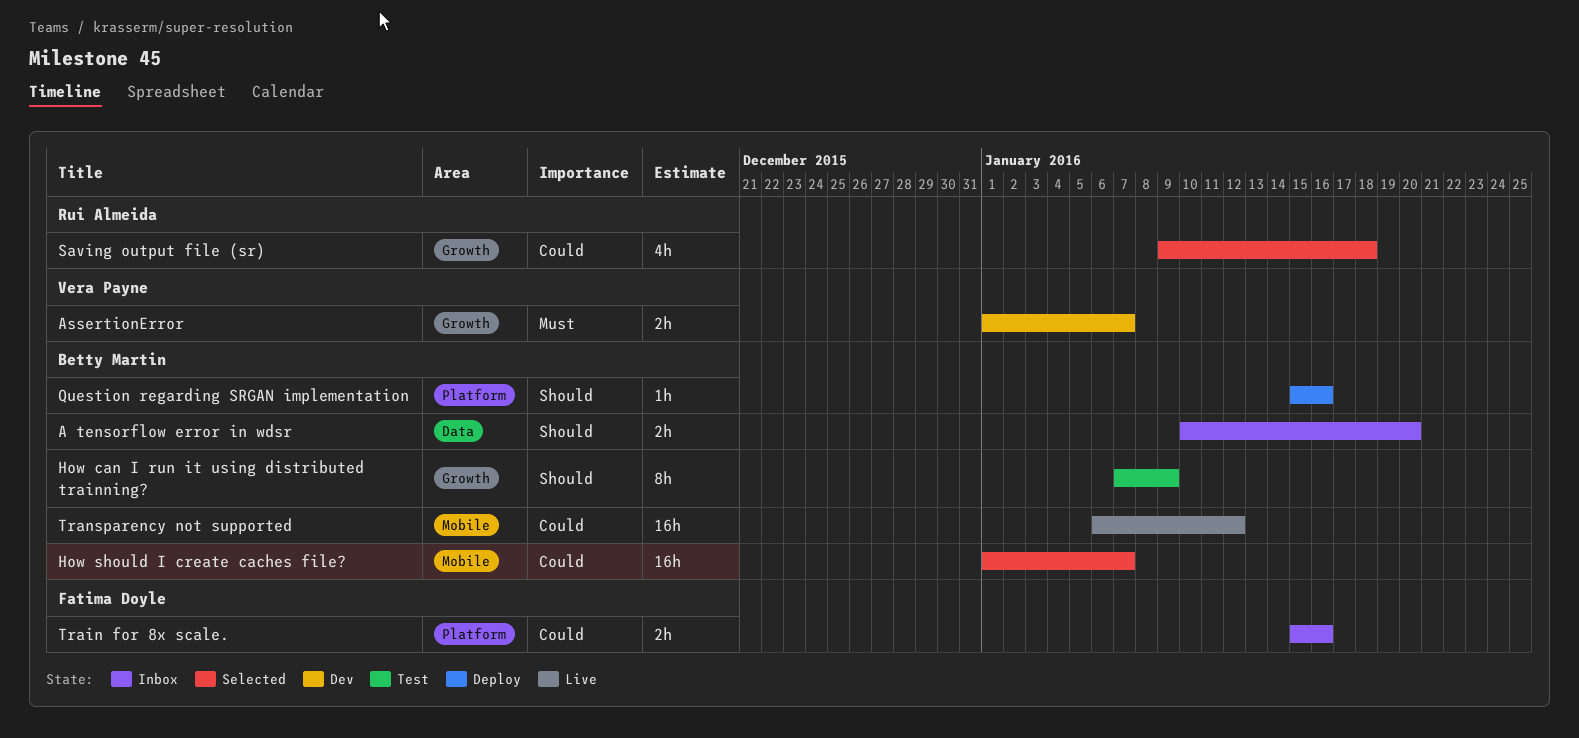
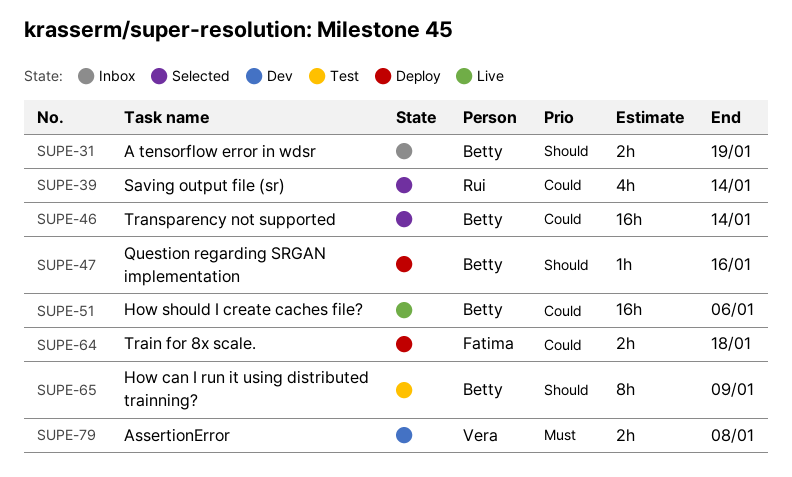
A tensorflow error in wdsr, due: Jan 20 -> Jan 19
AssertionError, due: Jan 7 -> Jan 8
How should I create caches file?, status: Selected -> Live
How should I create caches file?, due: Jan 7 -> Jan 6
Saving output file (sr), due: Jan 18 -> Jan 14
Train for 8x scale., status: Inbox -> Deploy
Train for 8x scale., due: Jan 16 -> Jan 18
Transparency not supported, status: Live -> Selected
Transparency not supported, due: Jan 12 -> Jan 14

